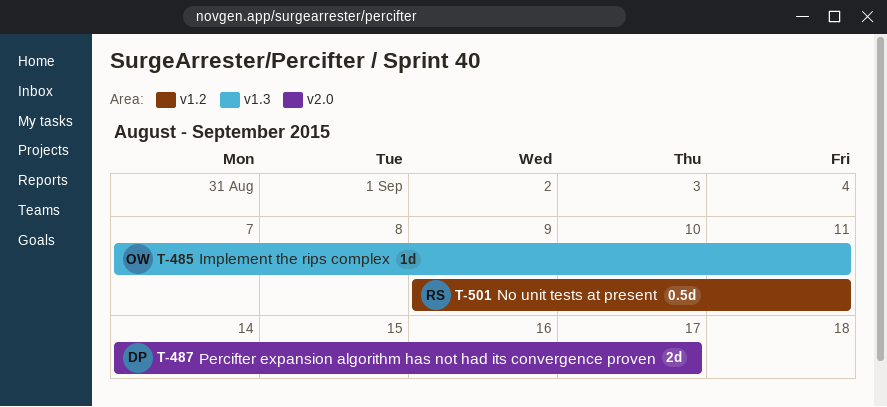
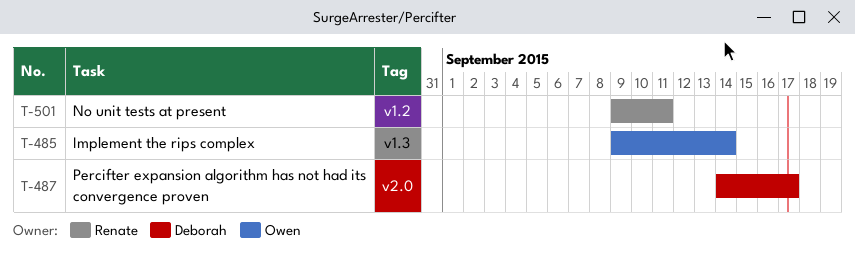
T-485, start: Sep 7 -> Sep 9
T-485, due: Sep 11 -> Sep 14

